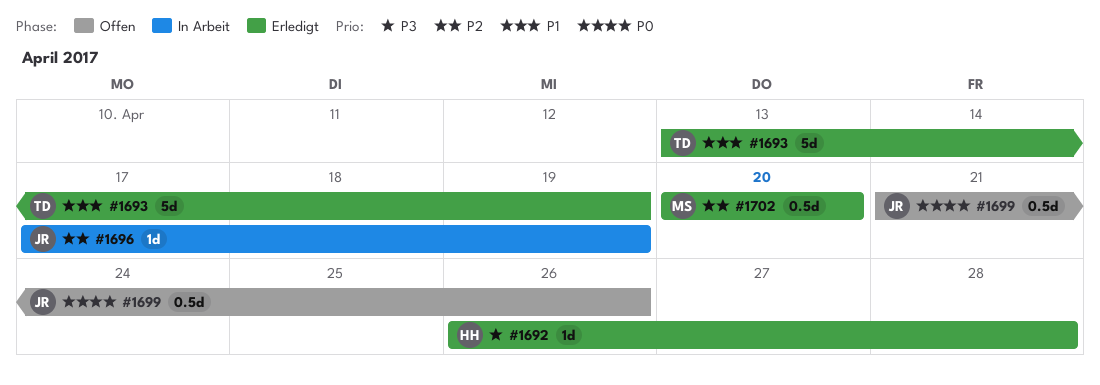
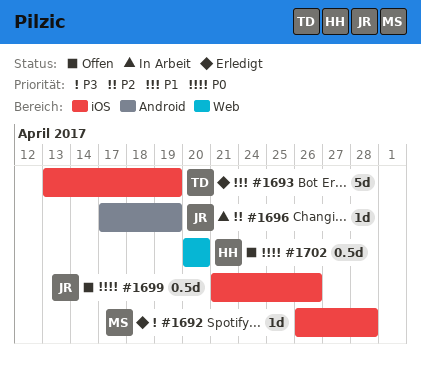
#1692, owner: HH -> MS
#1702, status: Erledigt -> Offen
#1702, owner: MS -> HH
#1702, priority: P2 -> P0

